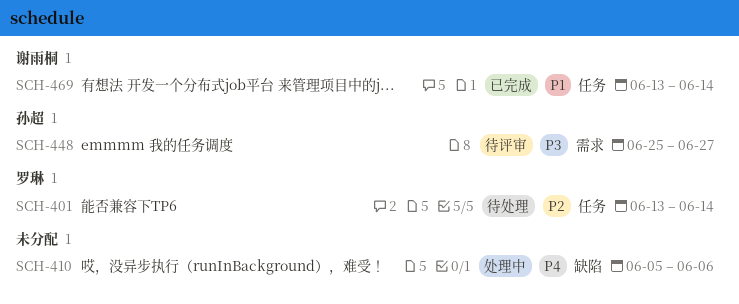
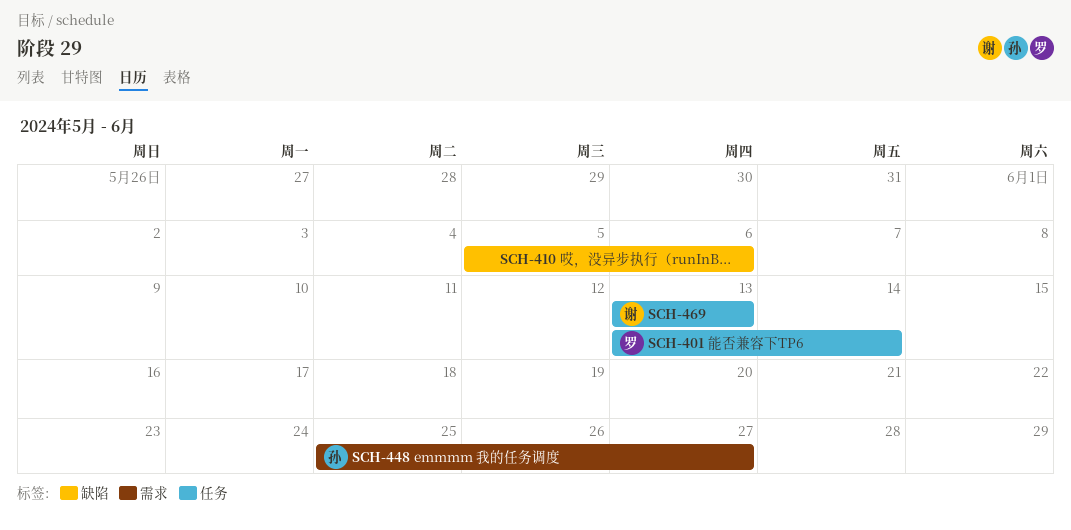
SCH-469, due: Jun 14 -> Jun 13

